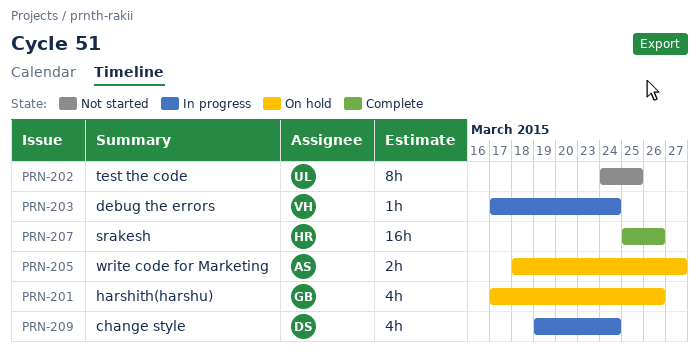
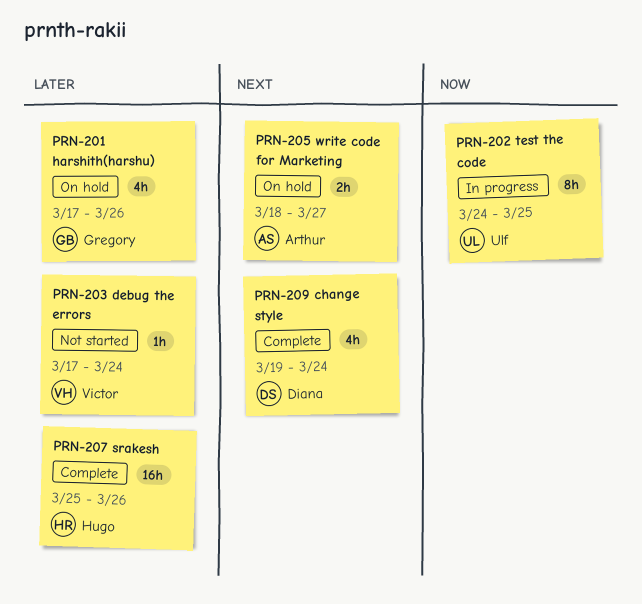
PRN-202, status: Not started -> In progress
PRN-203, status: In progress -> Not started
PRN-209, status: In progress -> Complete

